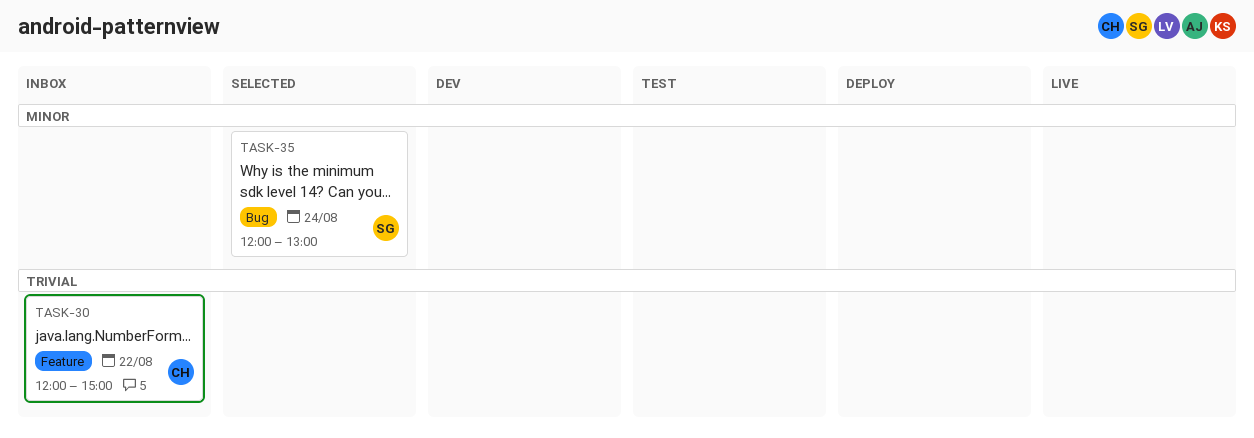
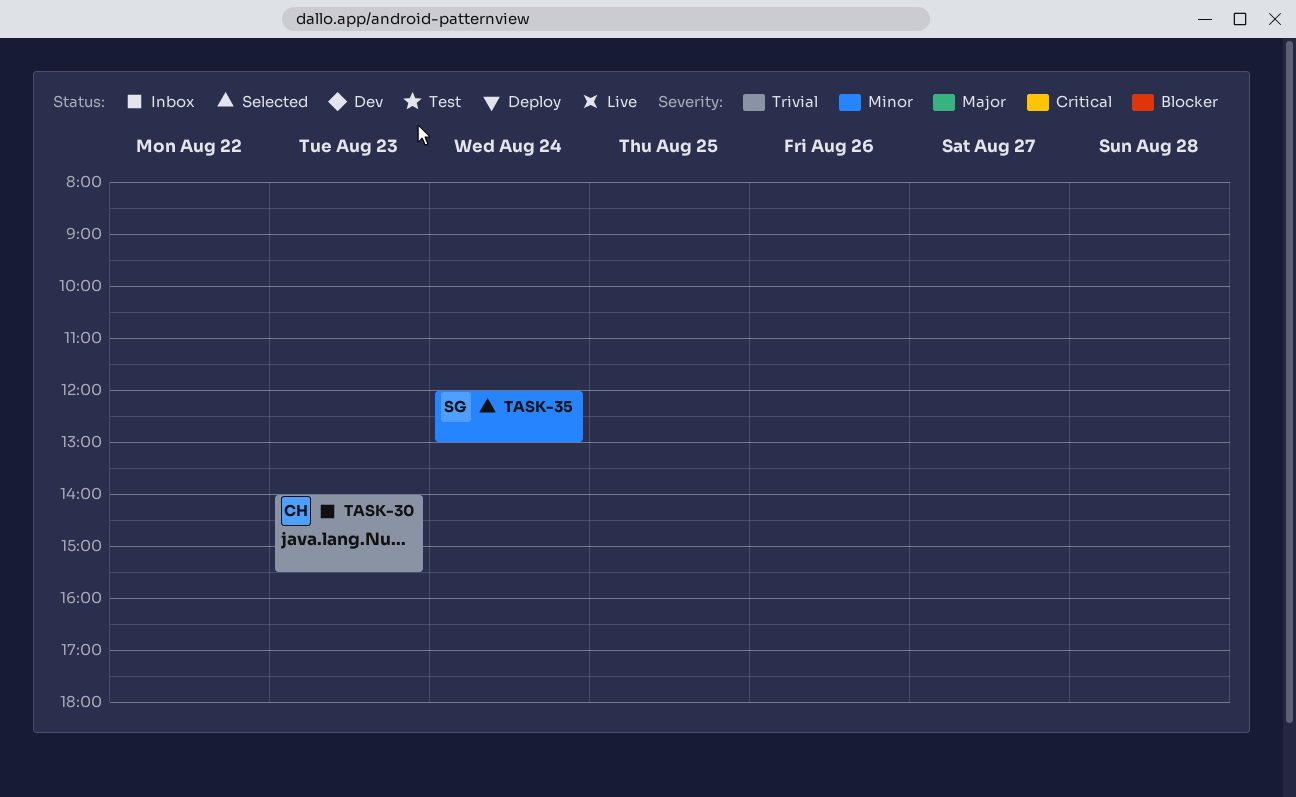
TASK-30, day: Aug 22 -> Aug 23
TASK-30, begins: 12:00 -> 14:00
TASK-30, ends: 15:00 -> 15:30

